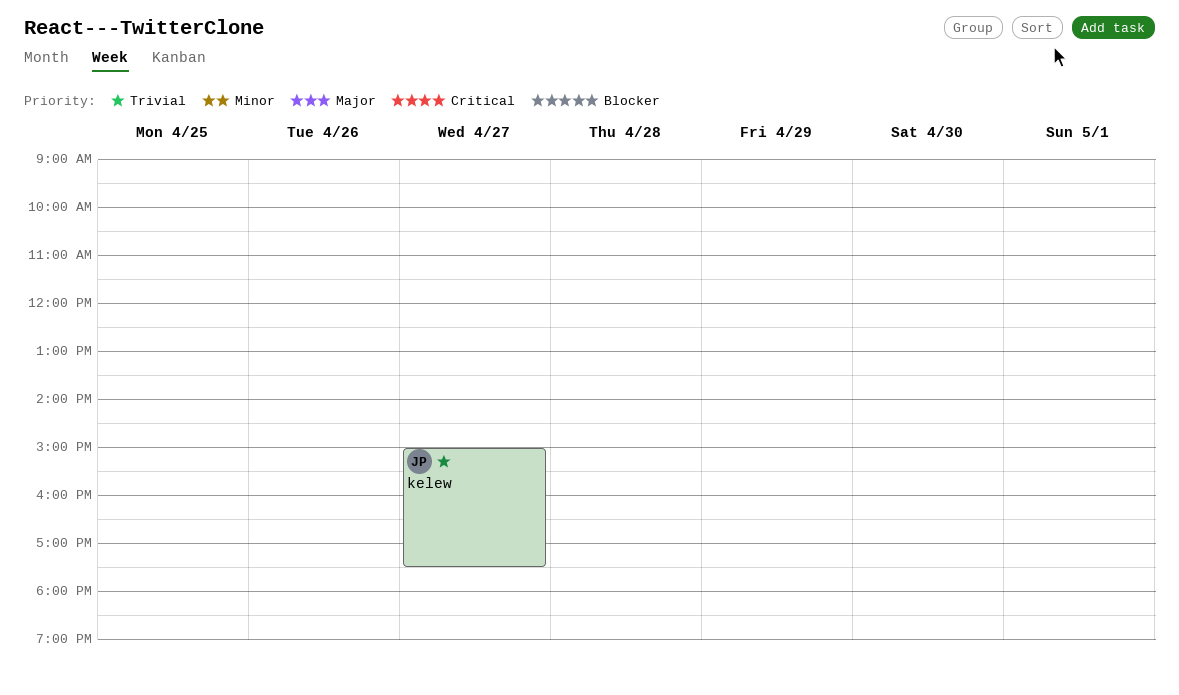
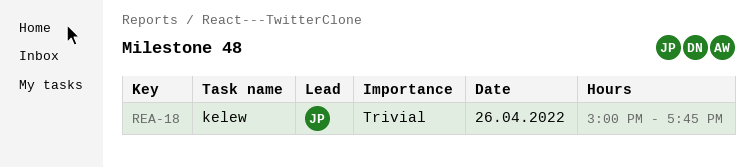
kelew, day: Apr 27 -> Apr 26
kelew, ends: 17:30 -> 17:45

